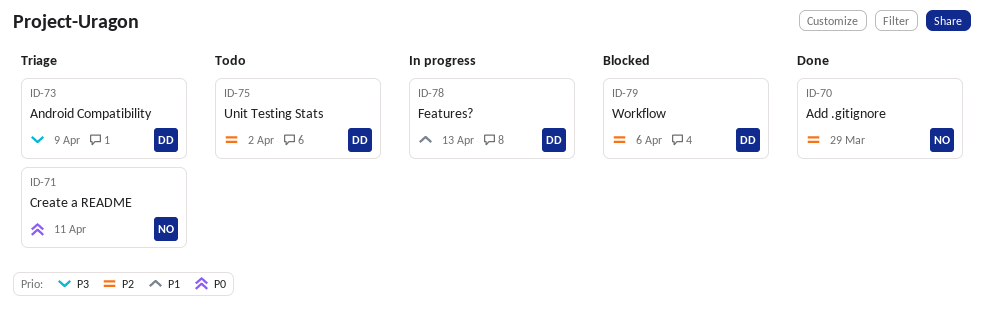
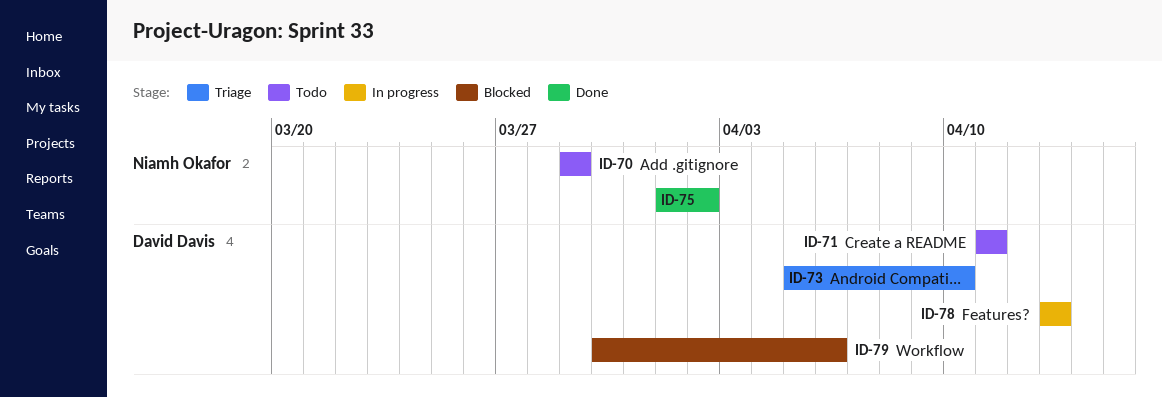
ID-70, status: Done -> Todo
ID-71, status: Triage -> Todo
ID-71, owner: Niamh Okafor -> David Davis
ID-73, due: Apr 9 -> Apr 10
ID-75, status: Todo -> Done
ID-75, owner: David Davis -> Niamh Okafor

